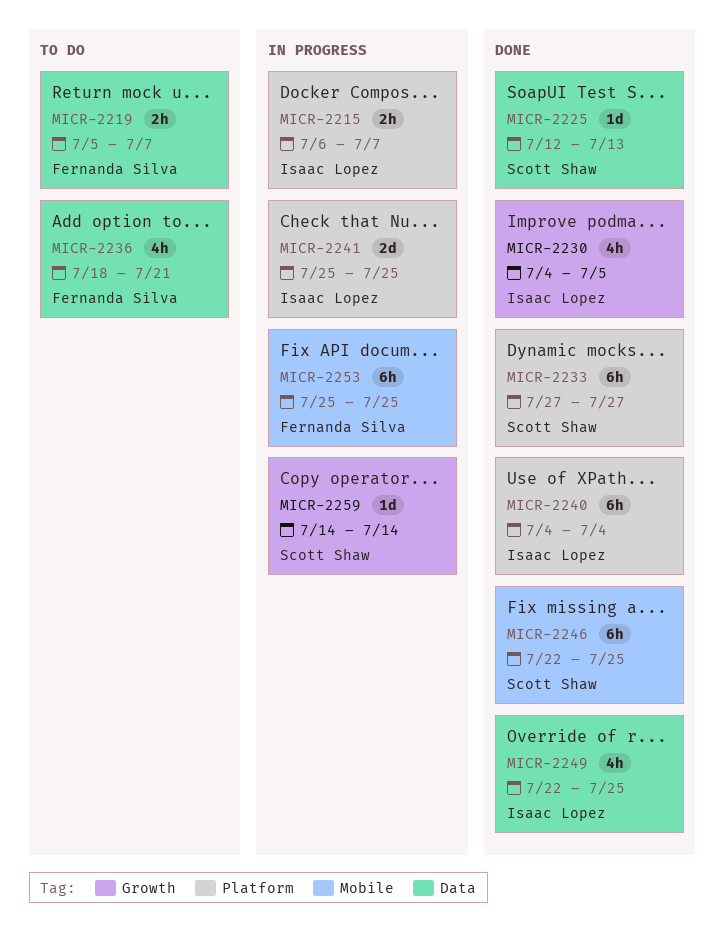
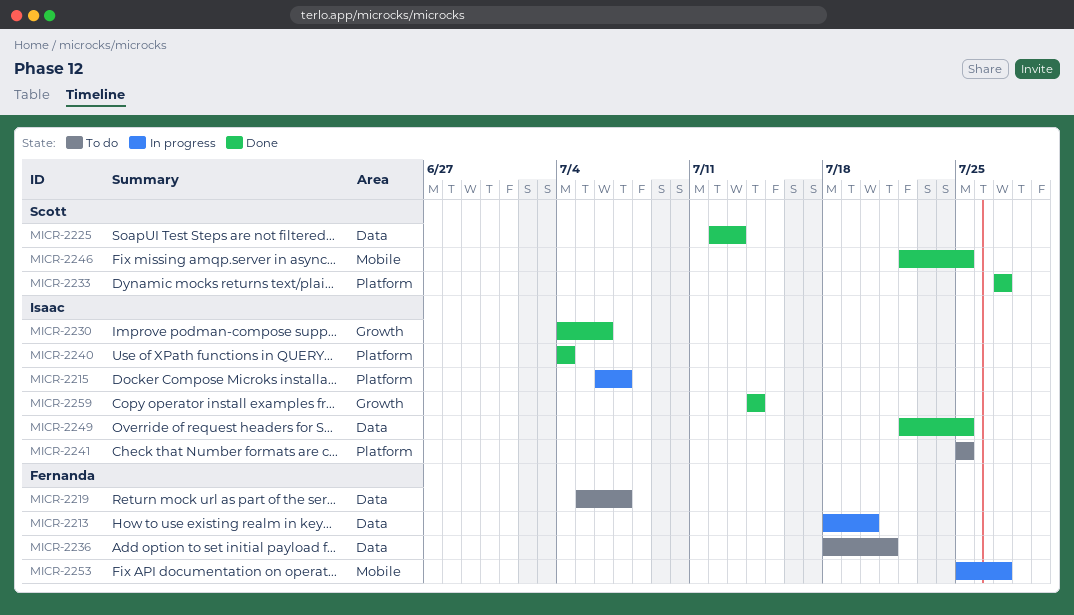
MICR-2213: none -> present
MICR-2230, due: Jul 5 -> Jul 6
MICR-2241, status: In progress -> To do
MICR-2253, due: Jul 25 -> Jul 27
MICR-2259, status: In progress -> Done
MICR-2259, owner: Scott Shaw -> Isaac Lopez

